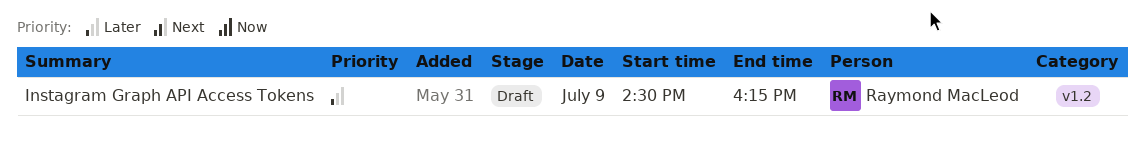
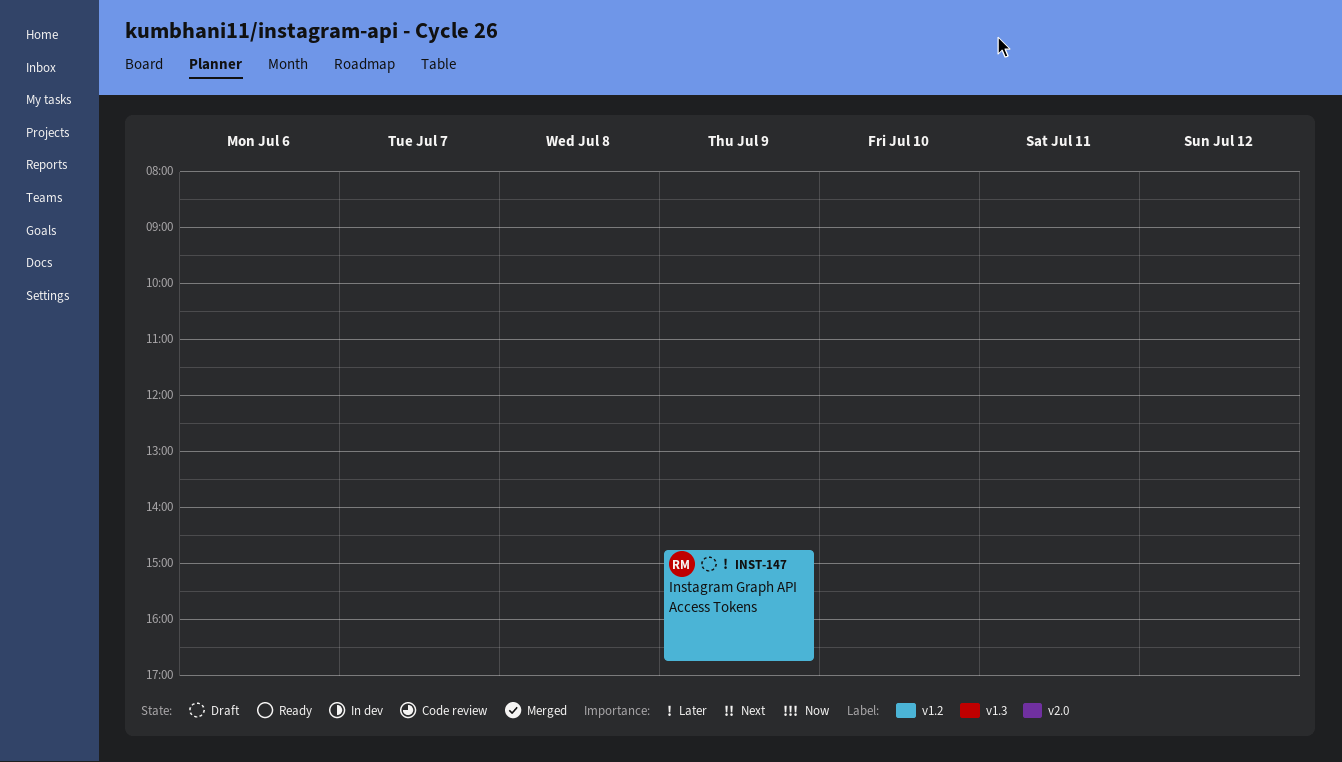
Instagram Graph API Access Tokens, begins: 14:30 -> 14:45
Instagram Graph API Access Tokens, ends: 16:15 -> 16:45

